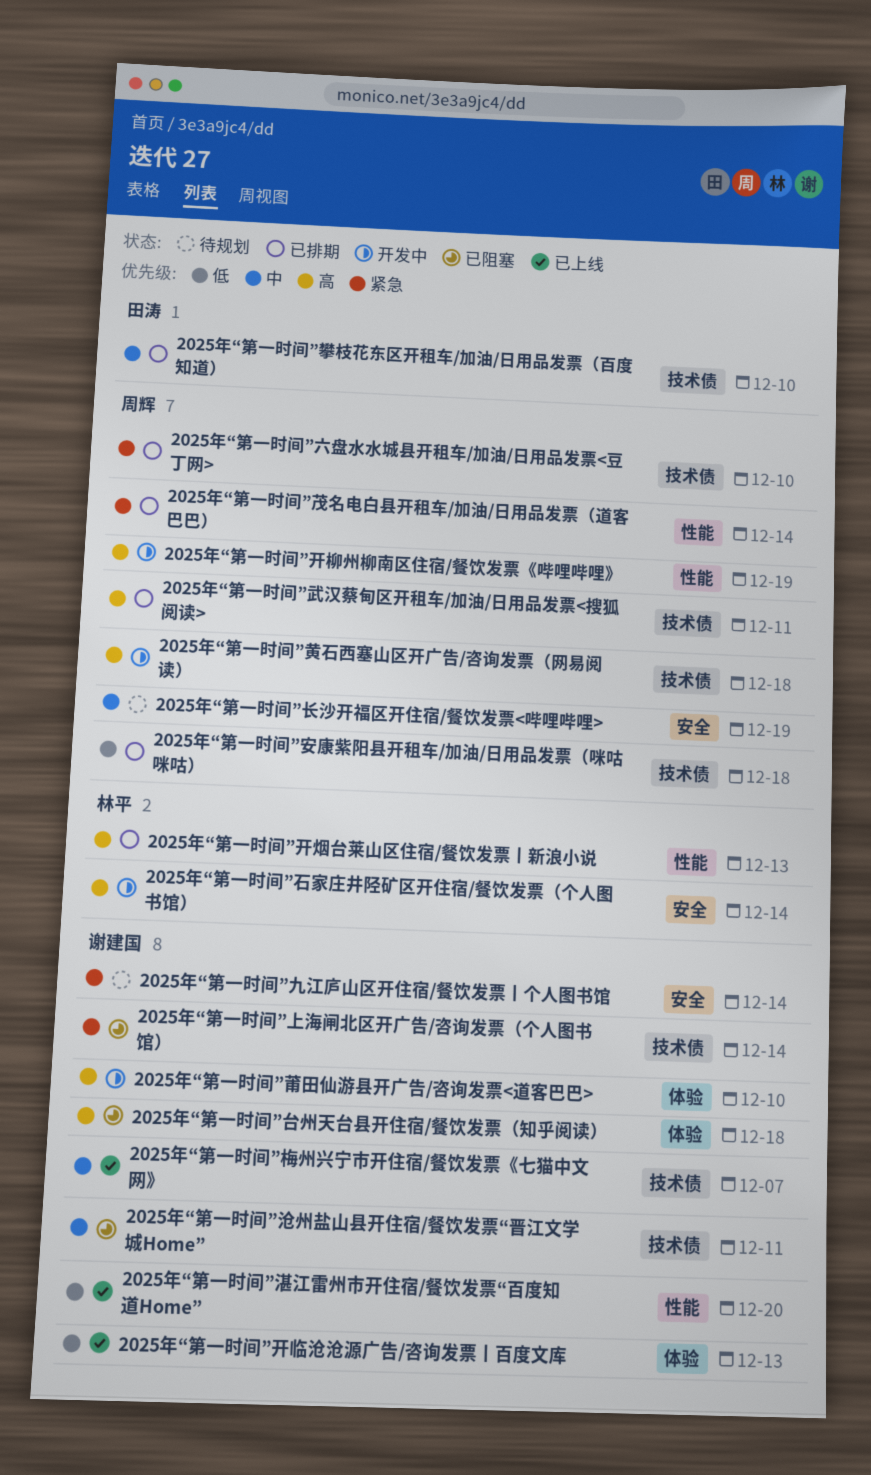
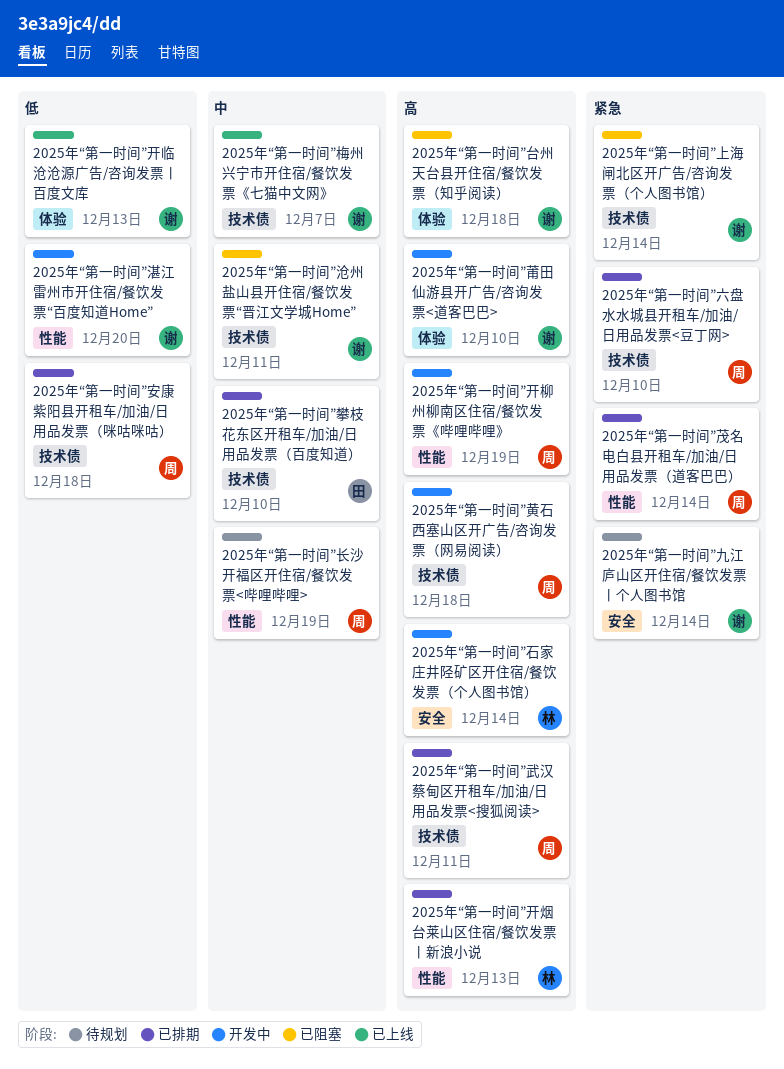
2025年“第一时间”湛江雷州市开住宿/餐饮发票“百度知道Home”, status: 已上线 -> 开发中
2025年“第一时间”长沙开福区开住宿/餐饮发票<哔哩哔哩>, label: 安全 -> 性能

